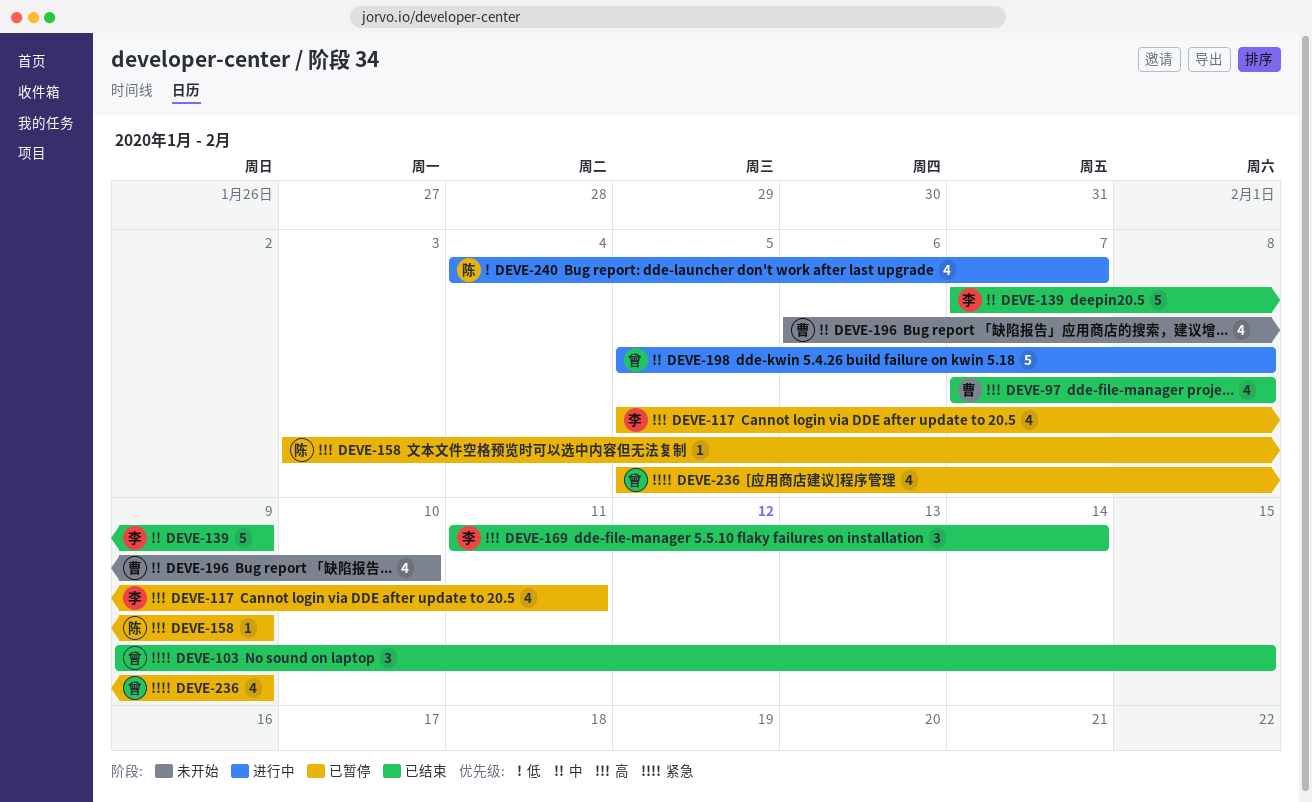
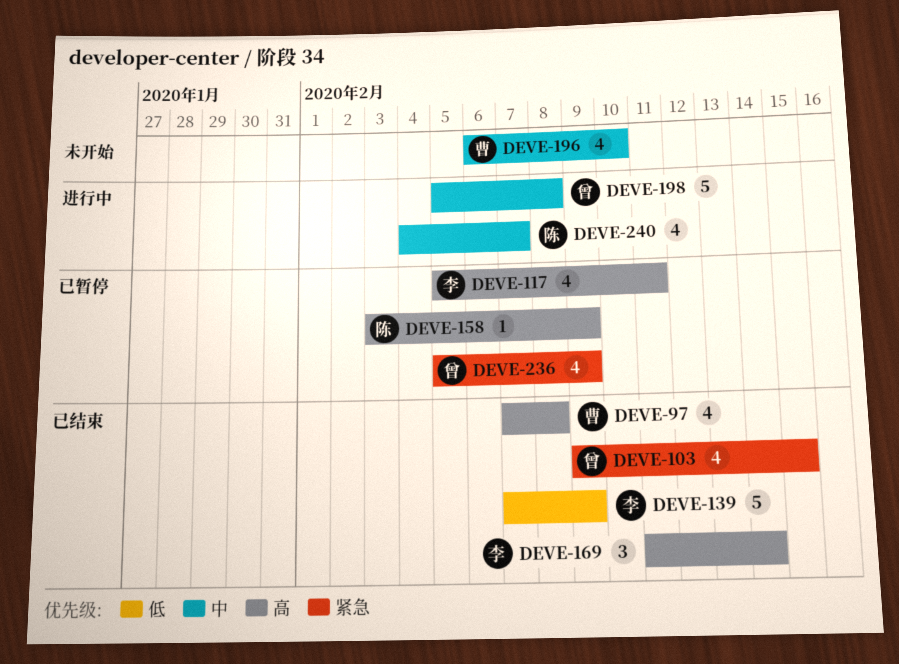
DEVE-103, estimate: 3 -> 4
DEVE-139, priority: 中 -> 低
DEVE-240, priority: 低 -> 中

